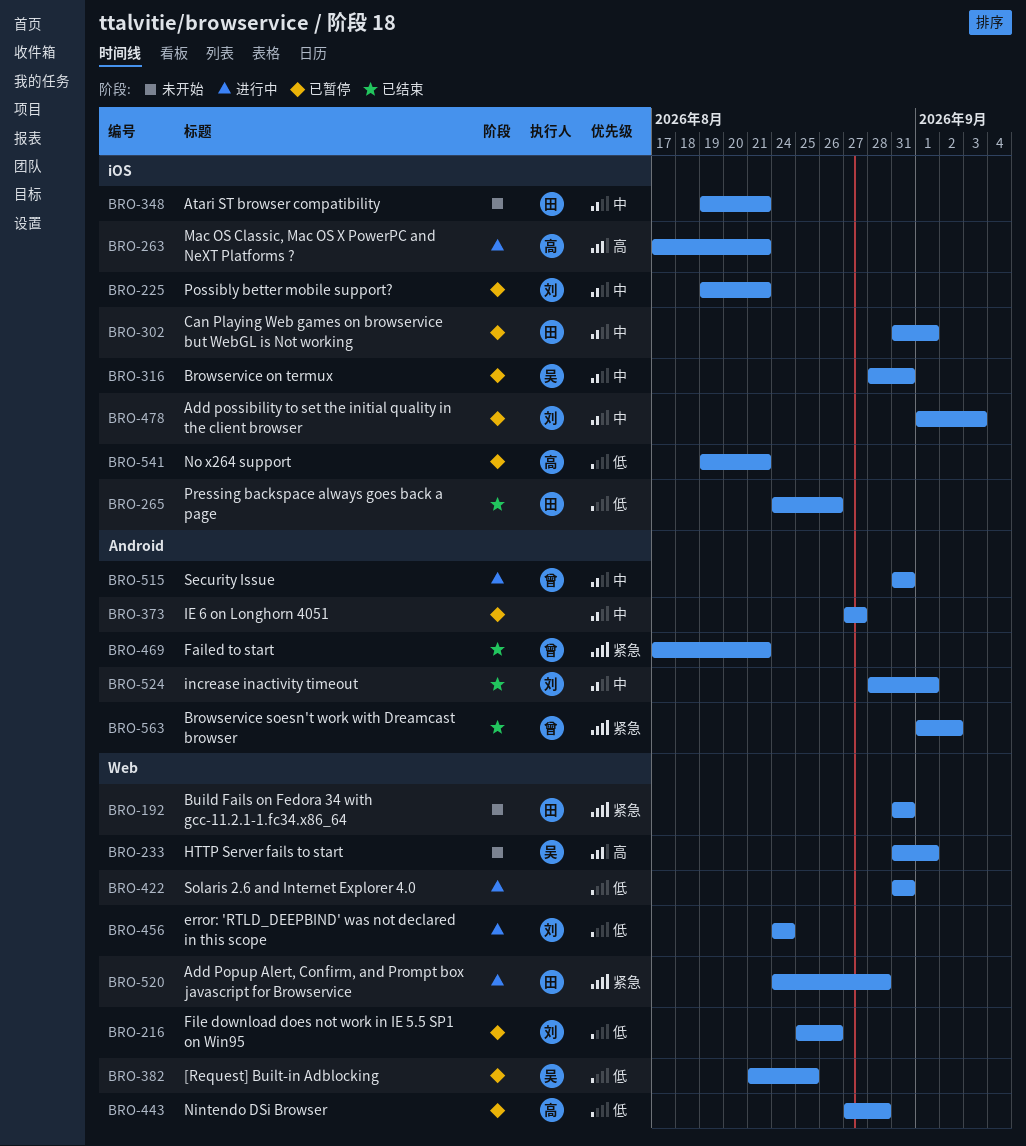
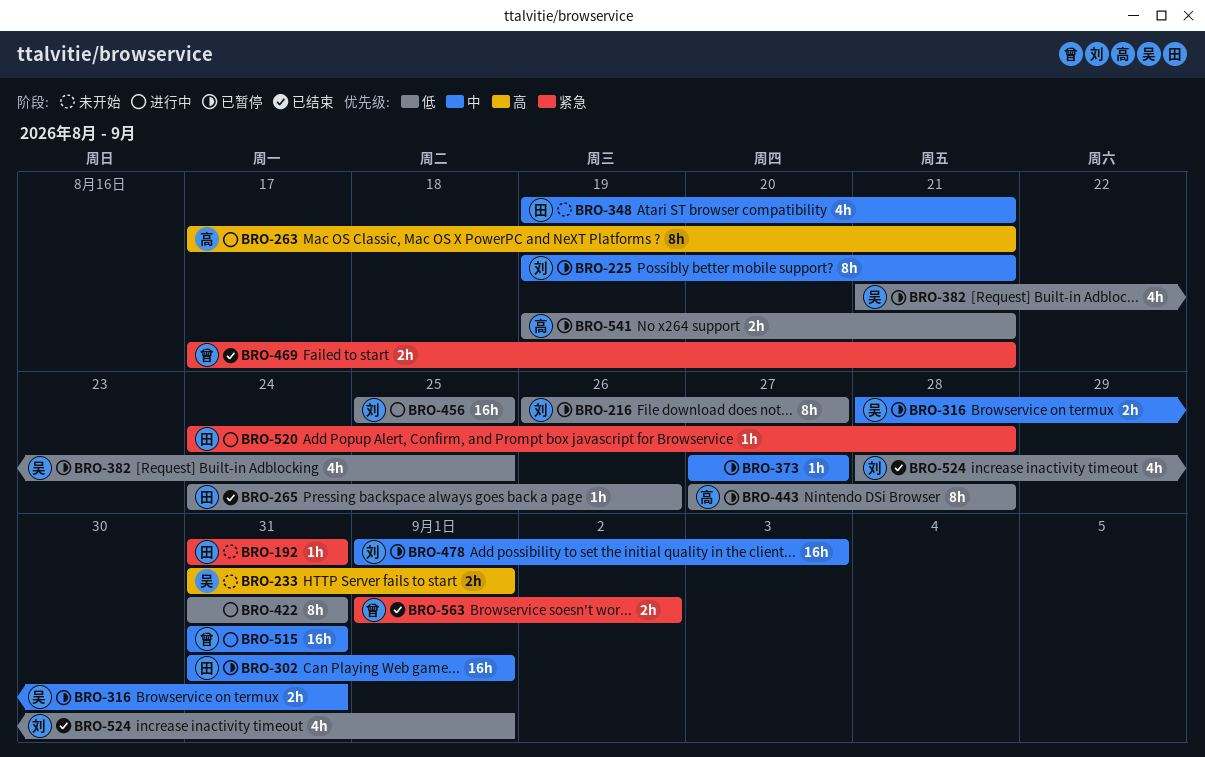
BRO-216, start: Aug 25 -> Aug 26
BRO-216, due: Aug 26 -> Aug 27
BRO-456, start: Aug 24 -> Aug 25
BRO-456, due: Aug 24 -> Aug 25
BRO-524, priority: 中 -> 低

